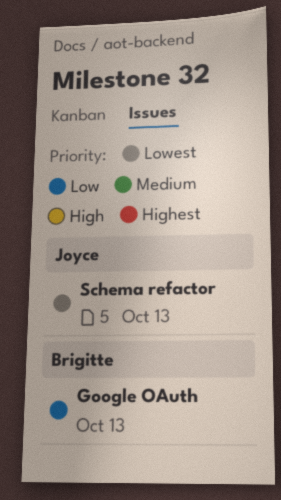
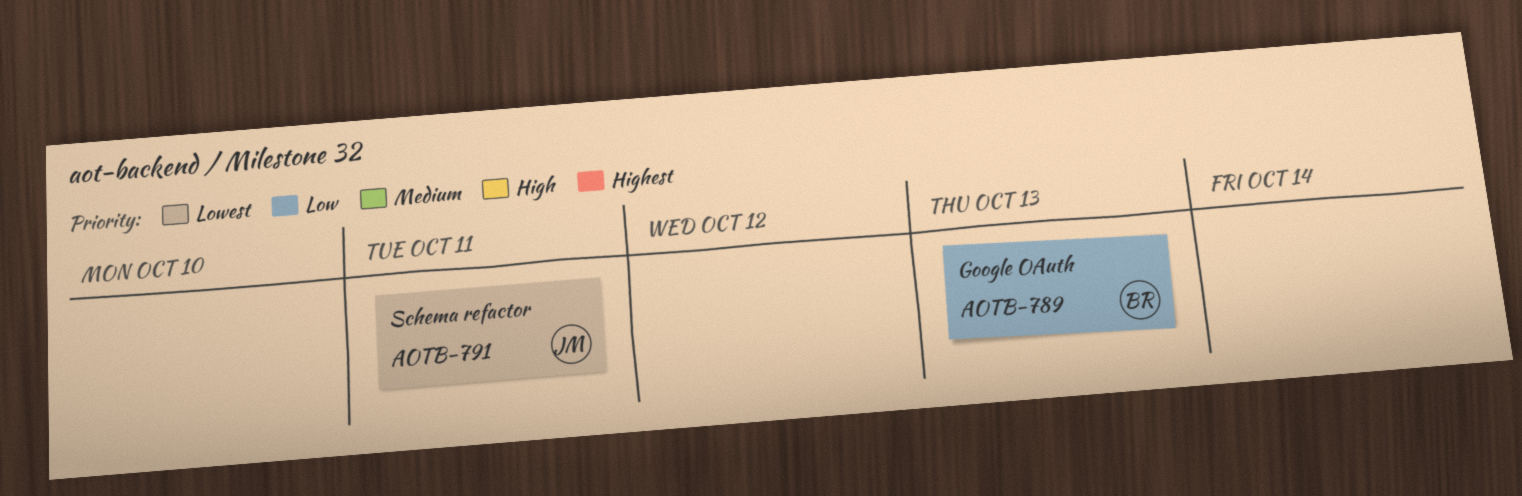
Schema refactor, due: Oct 13 -> Oct 11

